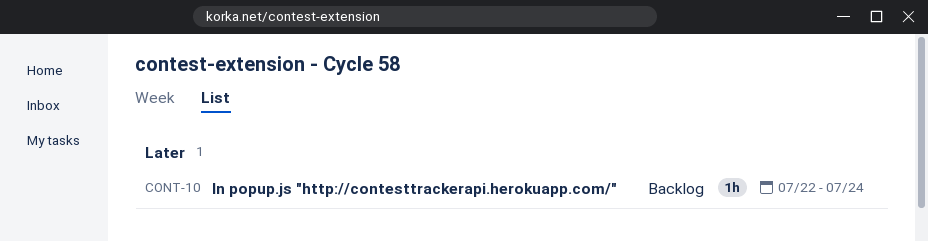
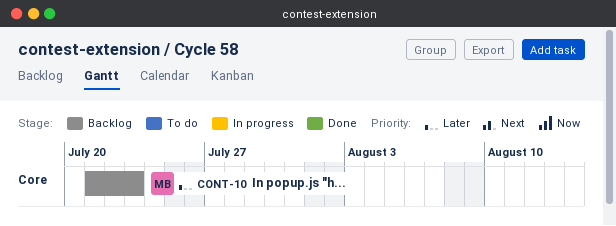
CONT-10, start: Jul 22 -> Jul 21
CONT-10, due: Jul 24 -> Jul 23

